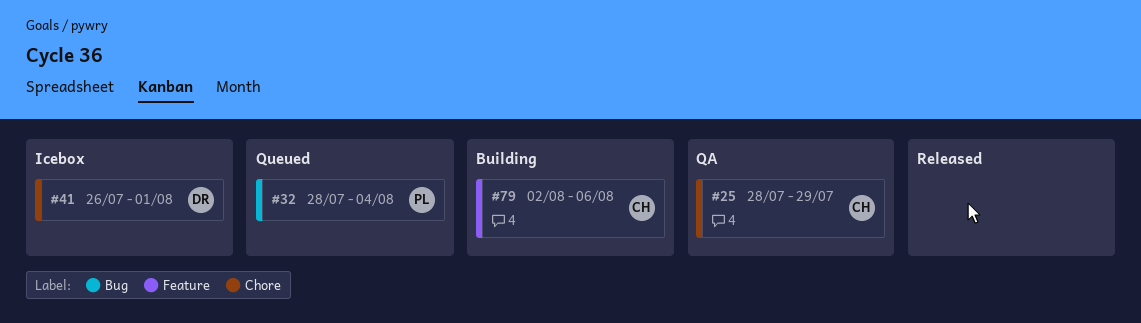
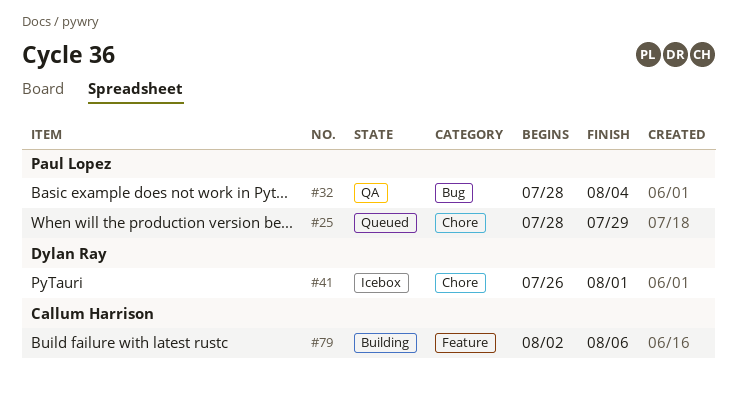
#25, status: QA -> Queued
#25, owner: Callum Harrison -> Paul Lopez
#32, status: Queued -> QA

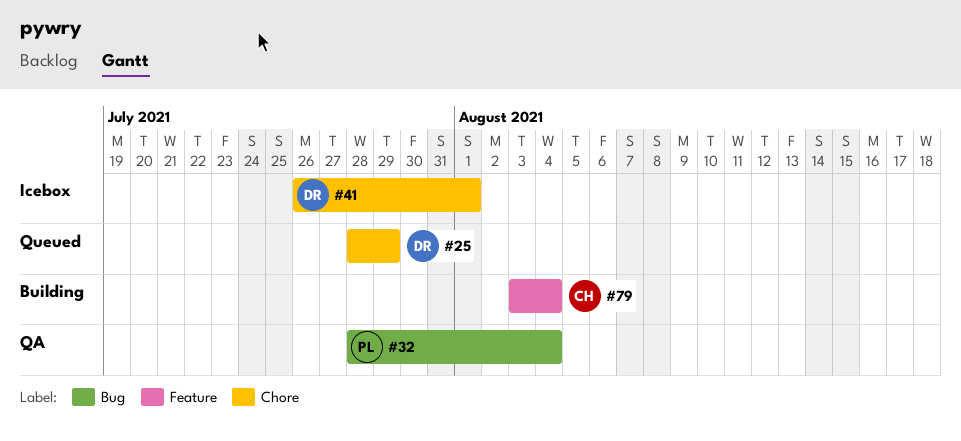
#25, owner: Paul Lopez -> Dylan Ray
#79, start: Aug 2 -> Aug 3
#79, due: Aug 6 -> Aug 4

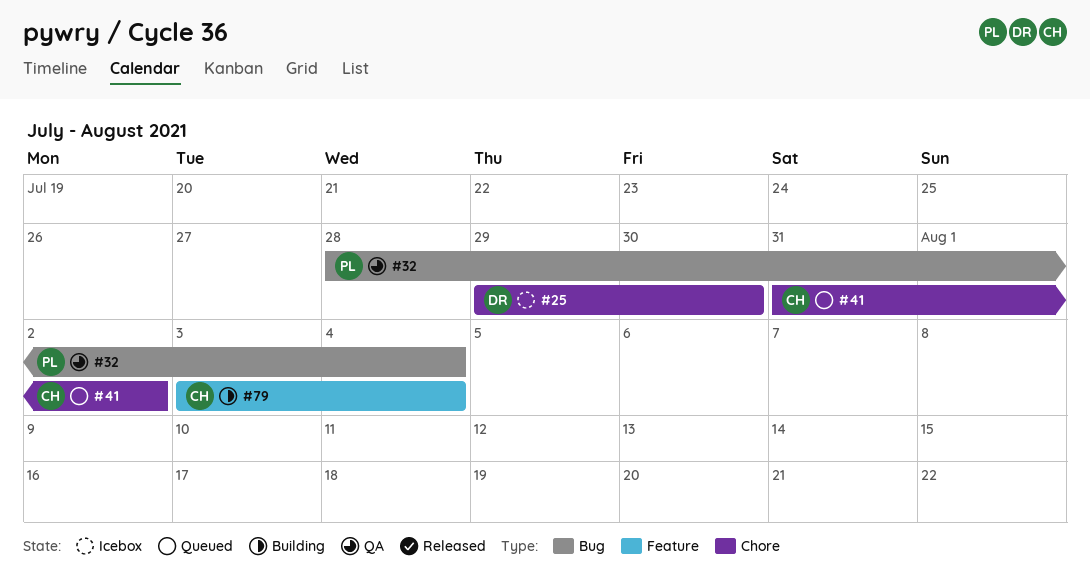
#25, status: Queued -> Icebox
#25, start: Jul 28 -> Jul 29
#25, due: Jul 29 -> Jul 30
#41, status: Icebox -> Queued
#41, owner: DR -> CH
#41, start: Jul 26 -> Jul 31
#41, due: Aug 1 -> Aug 2

